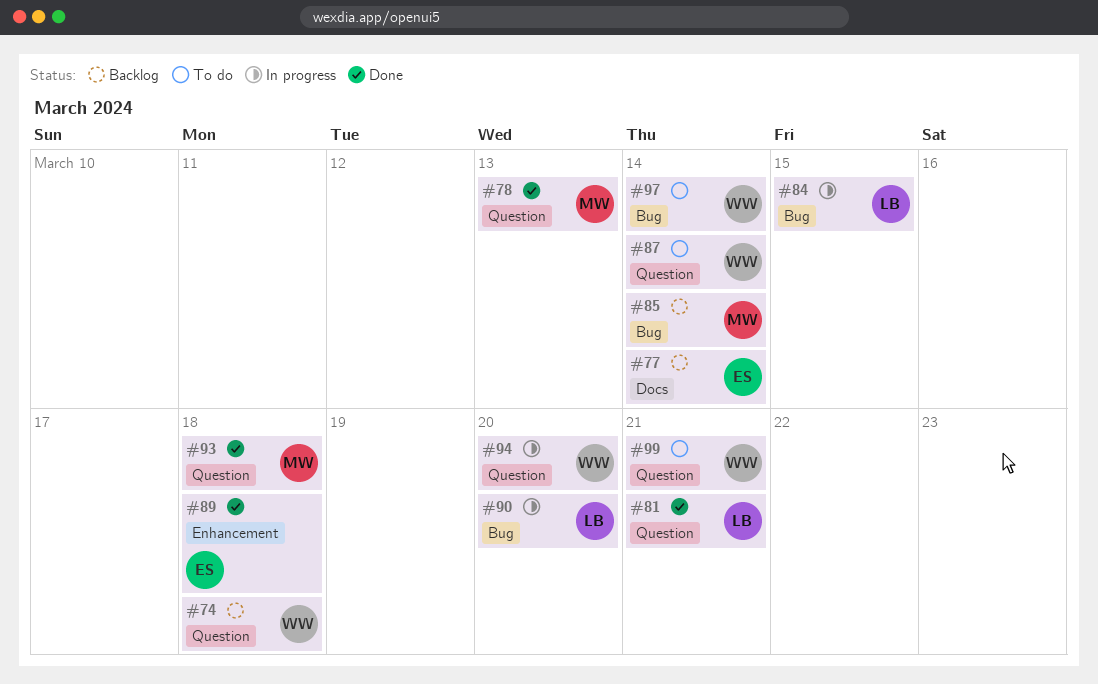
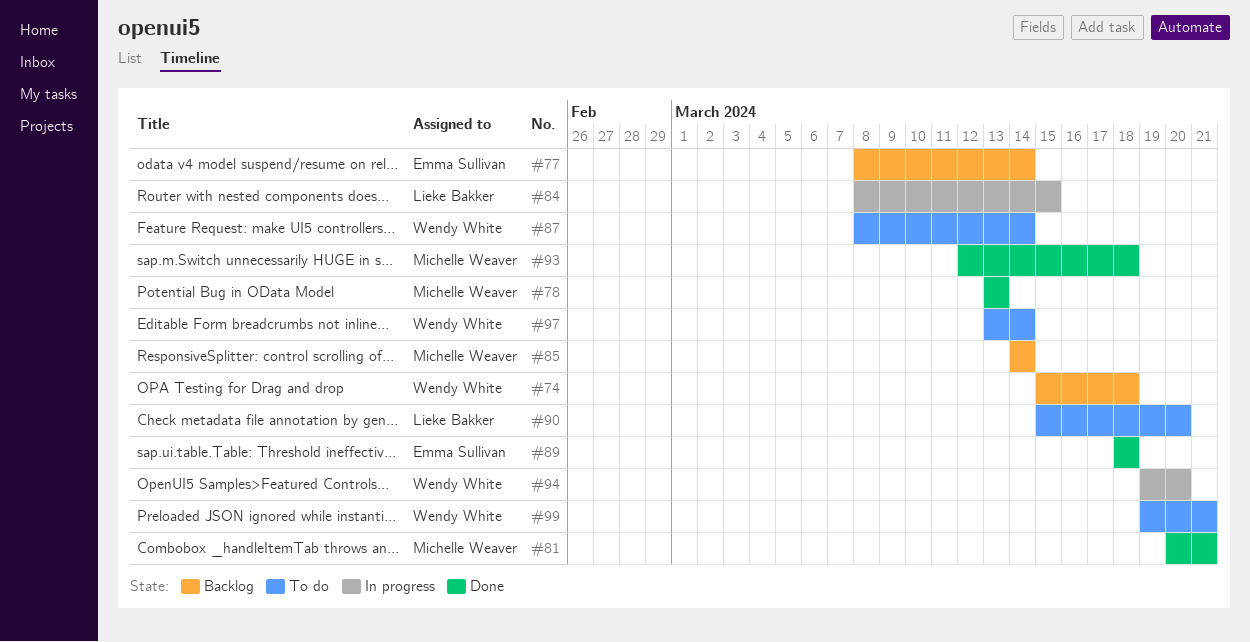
#81, owner: Lieke Bakker -> Michelle Weaver
#90, status: In progress -> To do

